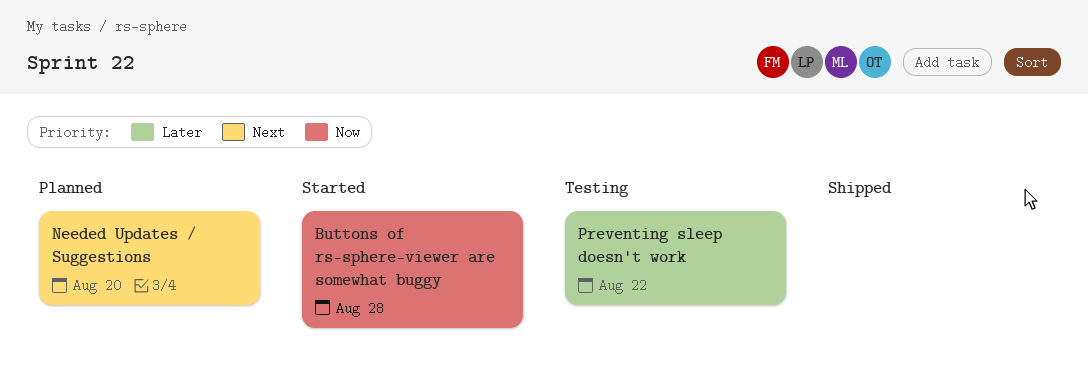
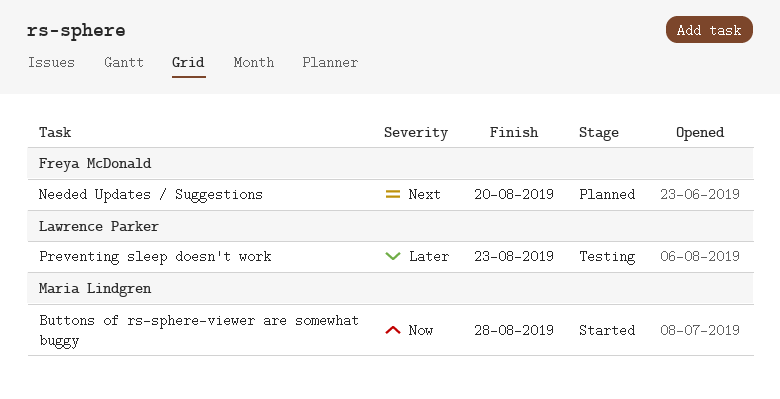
Preventing sleep doesn't work, due: Aug 22 -> Aug 23

